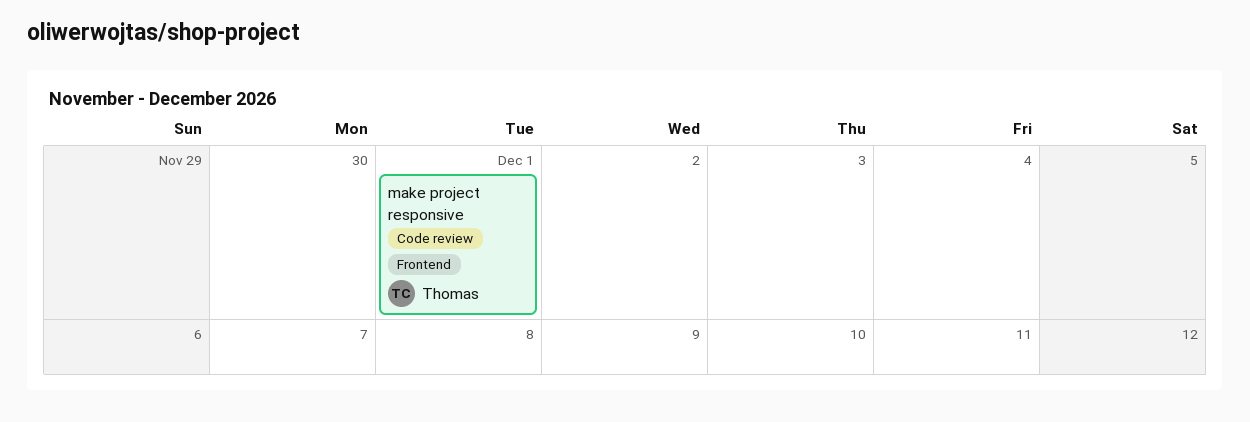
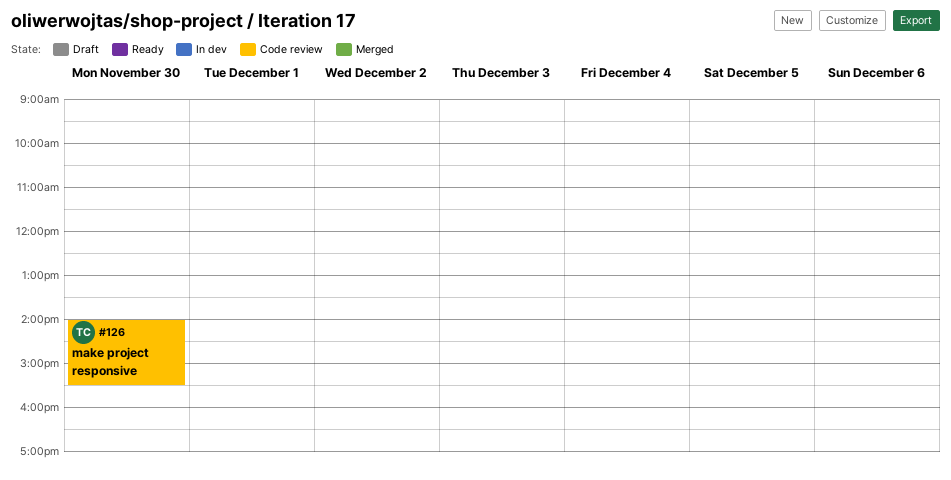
make project responsive, day: Dec 1 -> Nov 30

